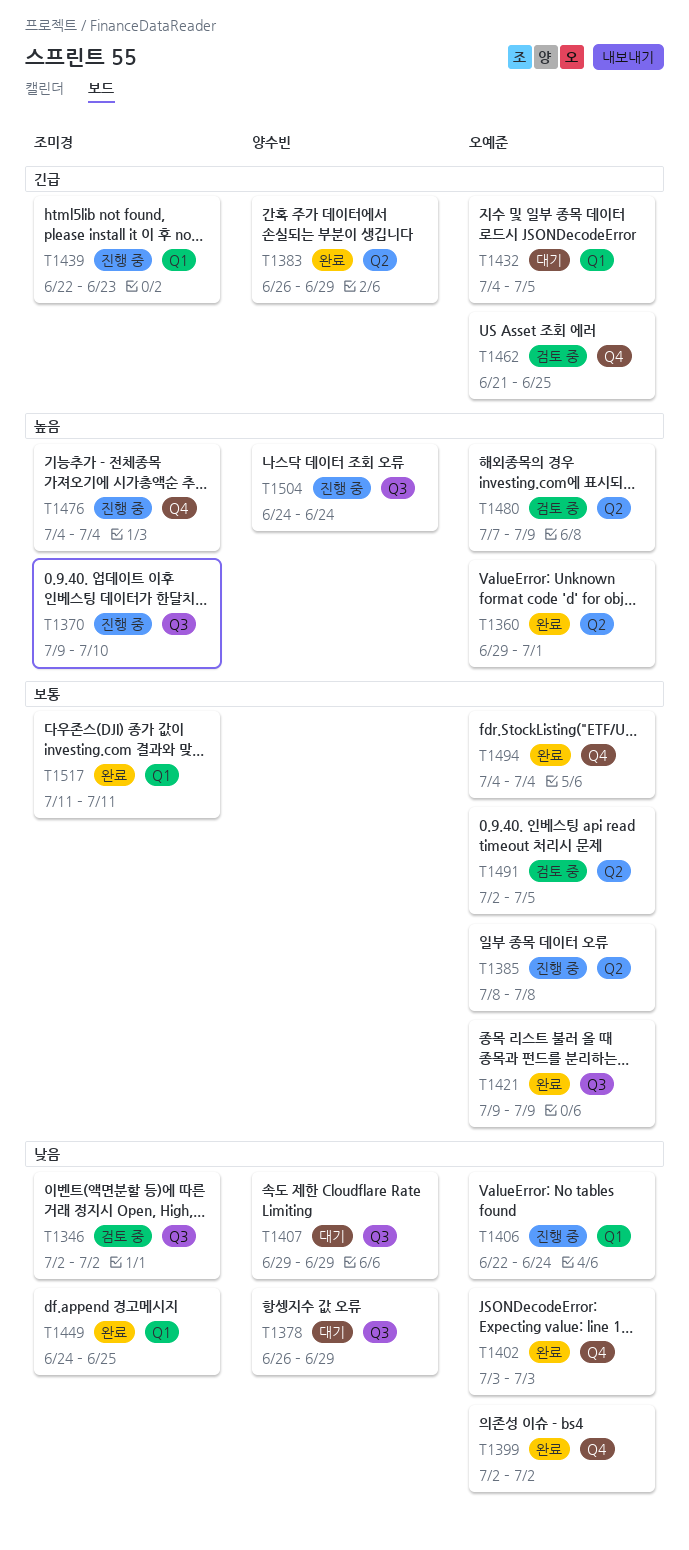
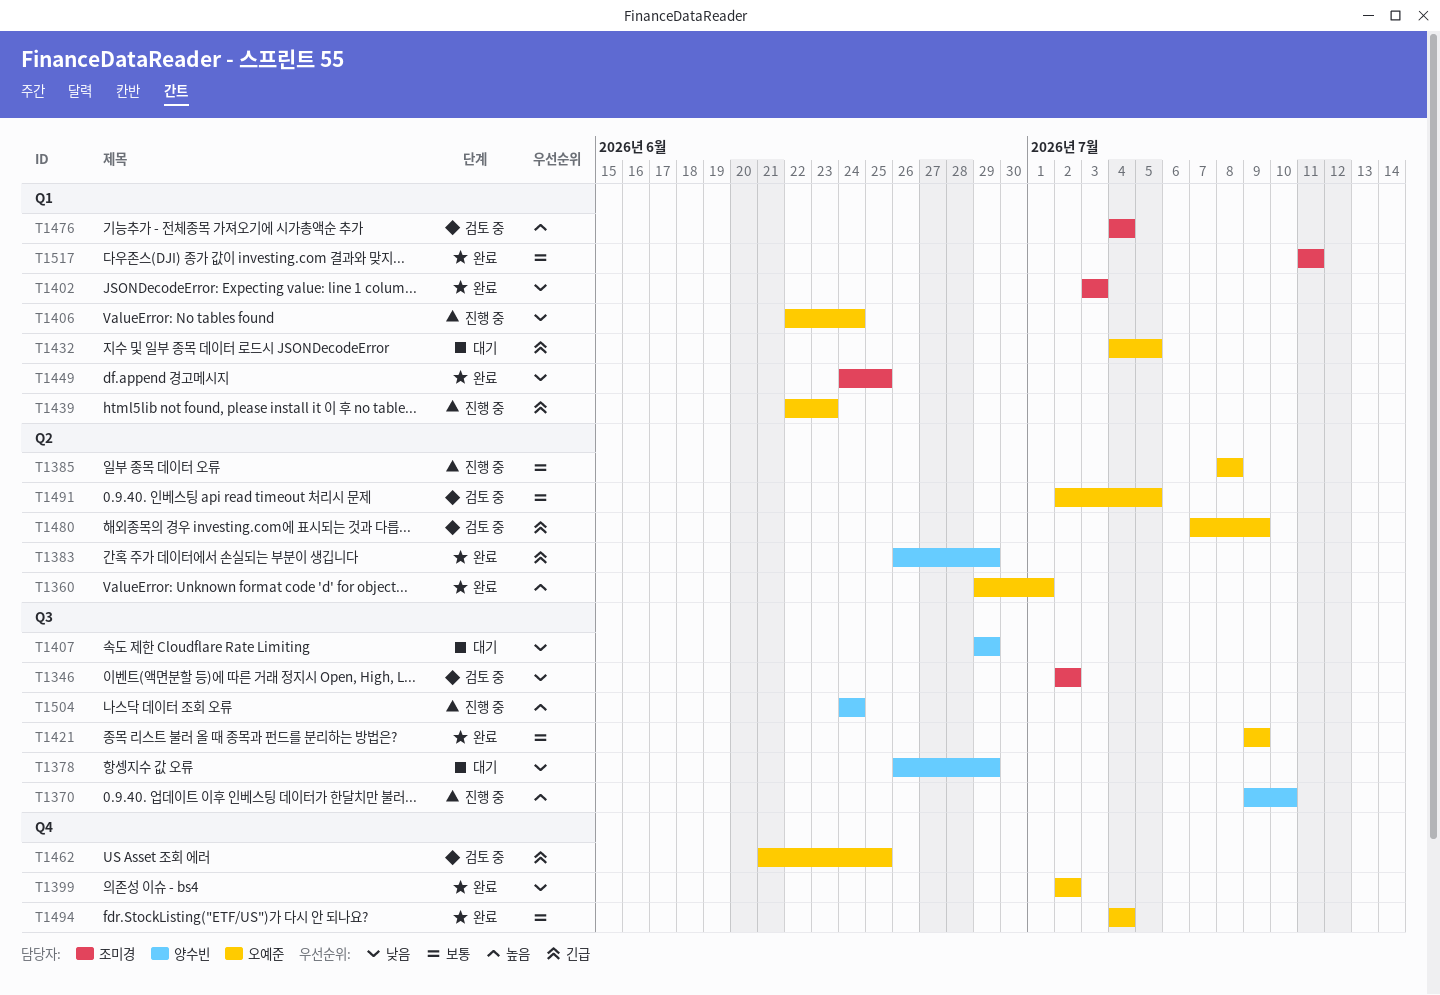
T1370, owner: 조미경 -> 양수빈
T1402, owner: 오예준 -> 조미경
T1402, label: Q4 -> Q1
T1439, owner: 조미경 -> 오예준
T1476, status: 진행 중 -> 검토 중
T1476, label: Q4 -> Q1
T1480, priority: 높음 -> 긴급

